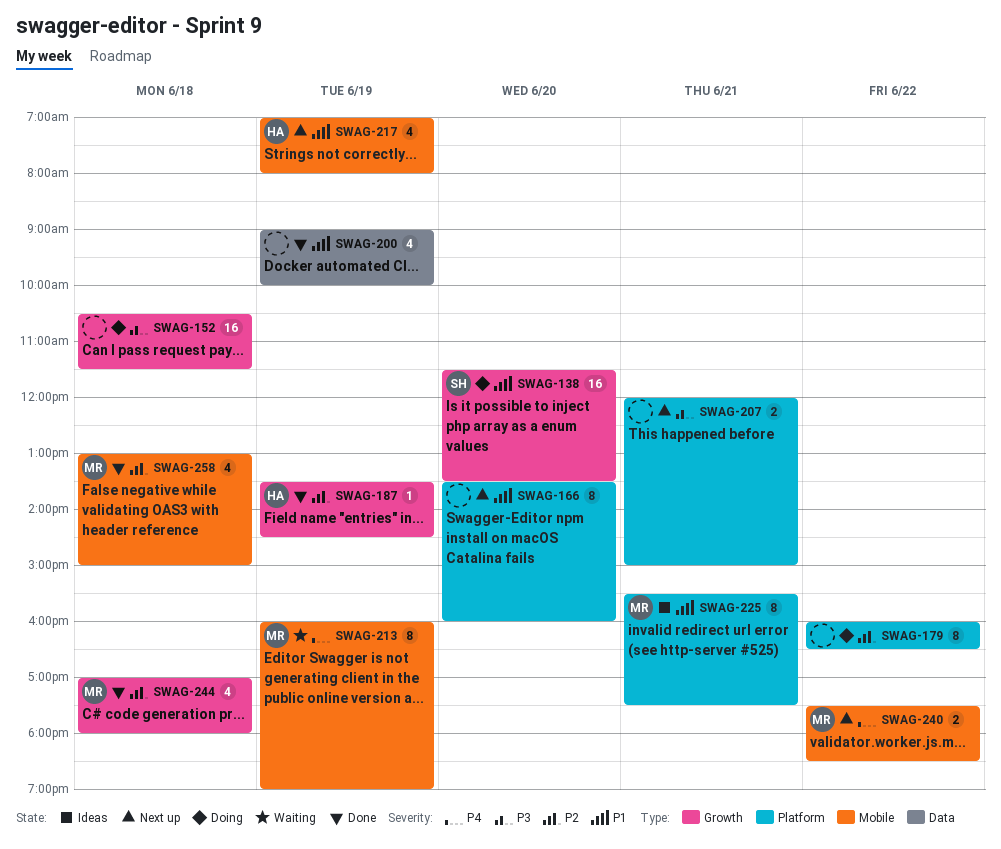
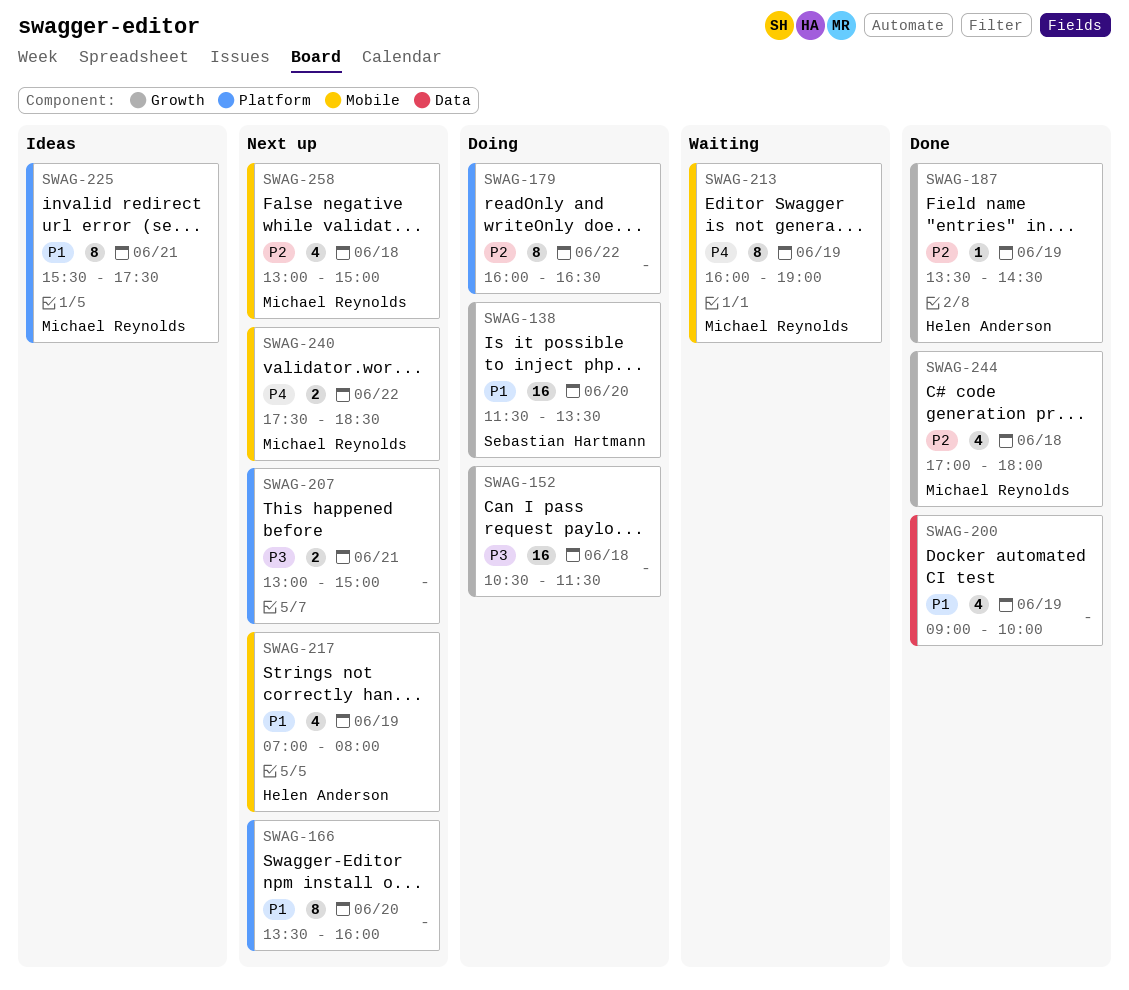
SWAG-207, begins: 12:00 -> 13:00
SWAG-258, status: Done -> Next up

